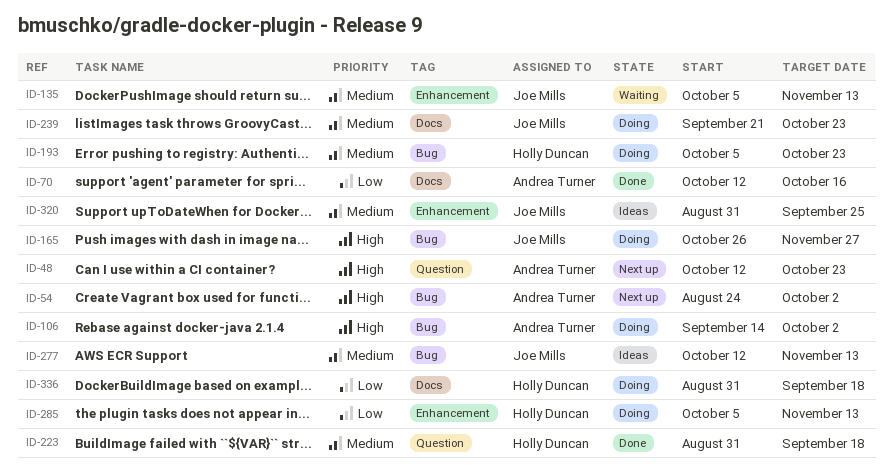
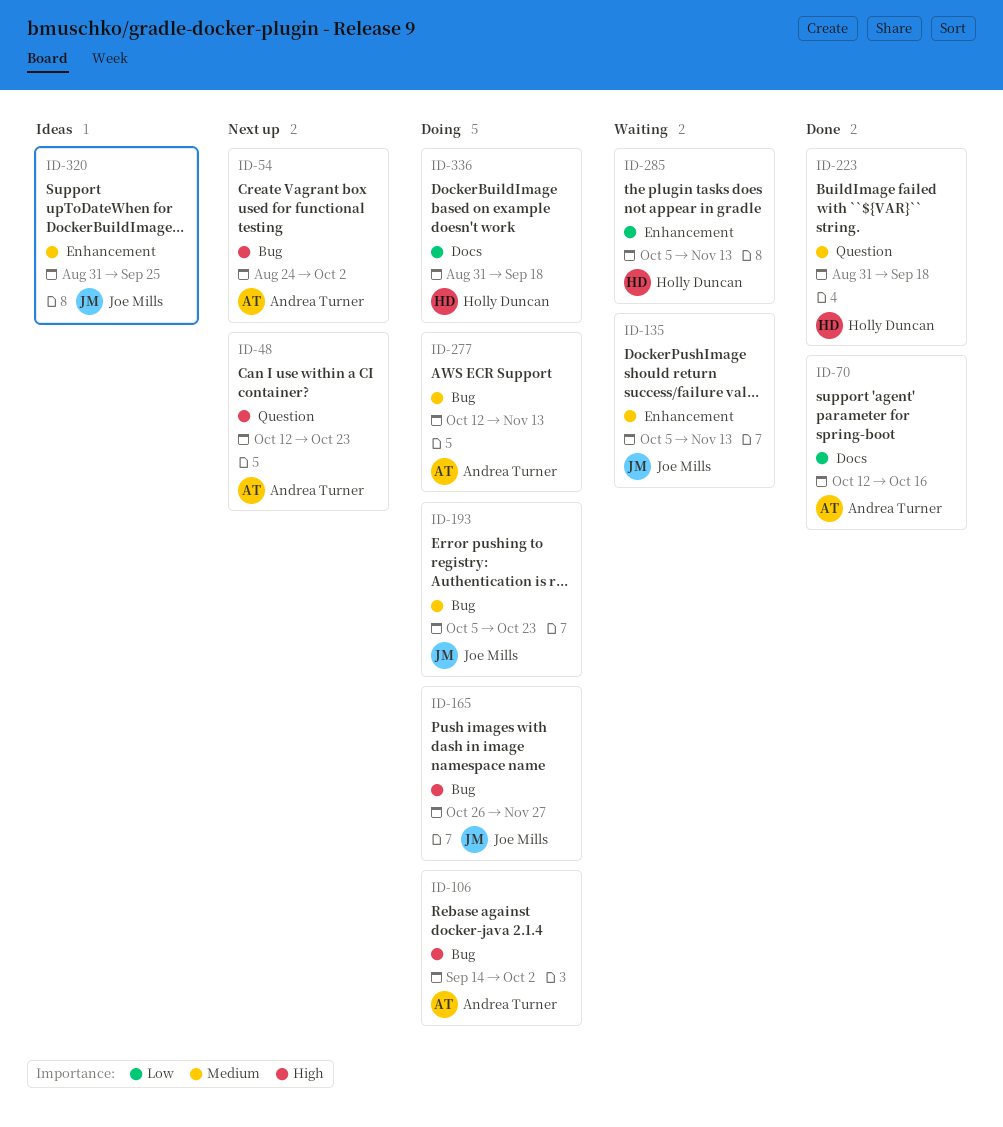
ID-193, owner: Holly Duncan -> Joe Mills
ID-239: present -> none
ID-277, status: Ideas -> Doing
ID-277, owner: Joe Mills -> Andrea Turner
ID-285, status: Doing -> Waiting

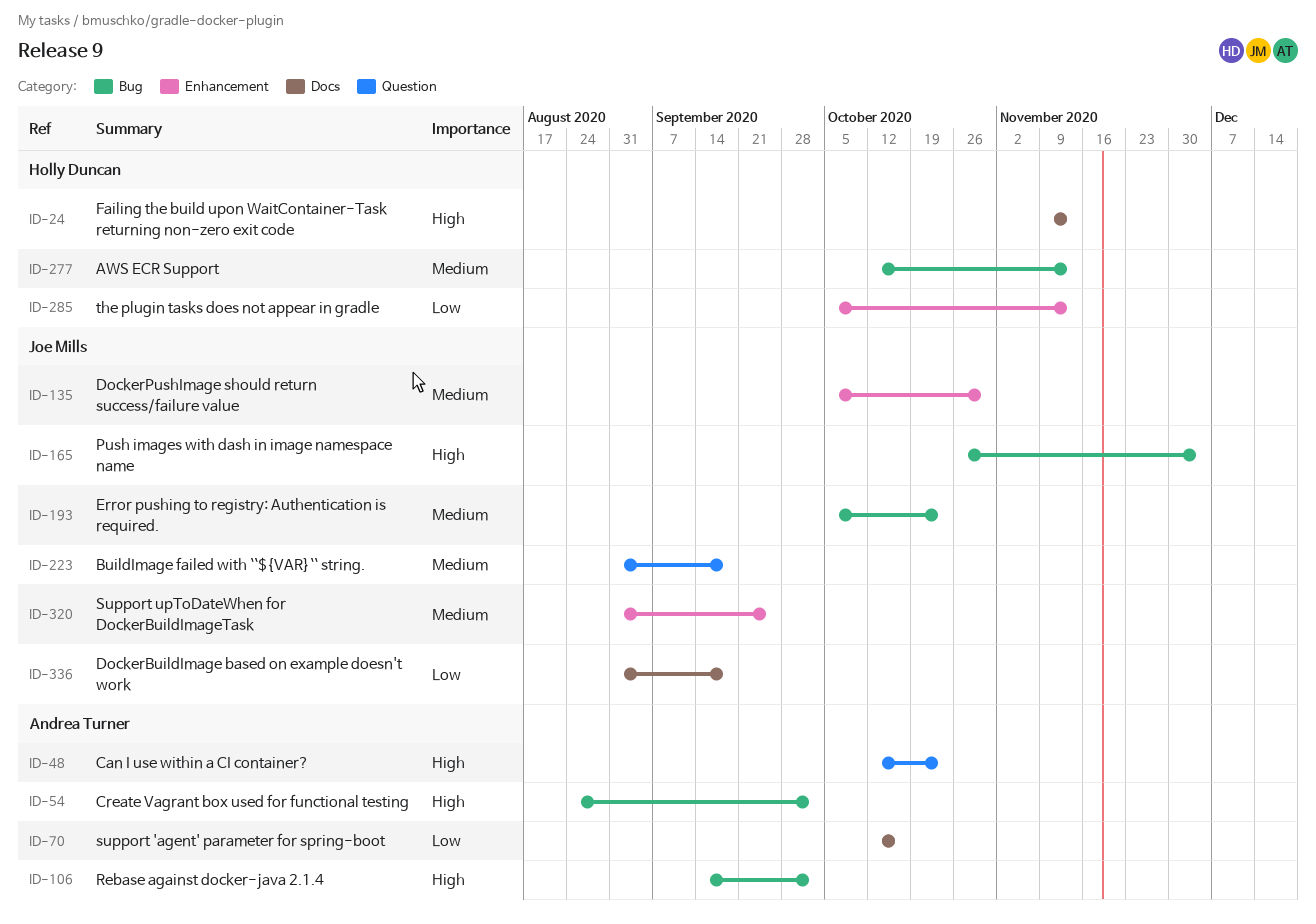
ID-24: none -> present
ID-135, due: Nov 13 -> Oct 30
ID-165, due: Nov 27 -> Dec 4
ID-223, owner: Holly Duncan -> Joe Mills
ID-277, owner: Andrea Turner -> Holly Duncan
ID-336, owner: Holly Duncan -> Joe Mills

